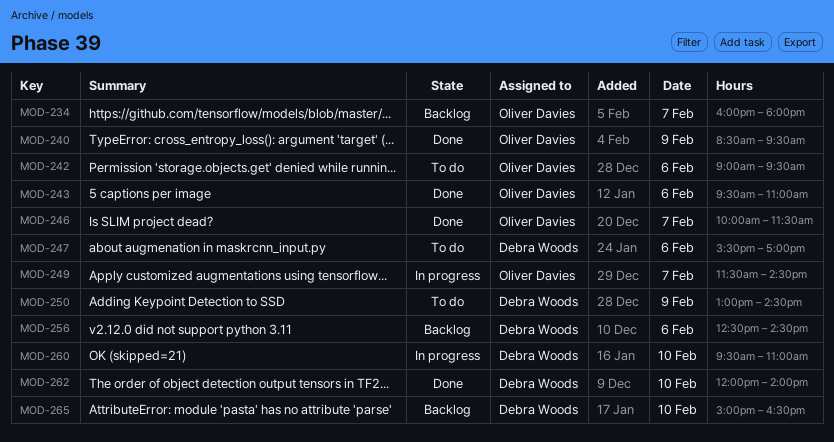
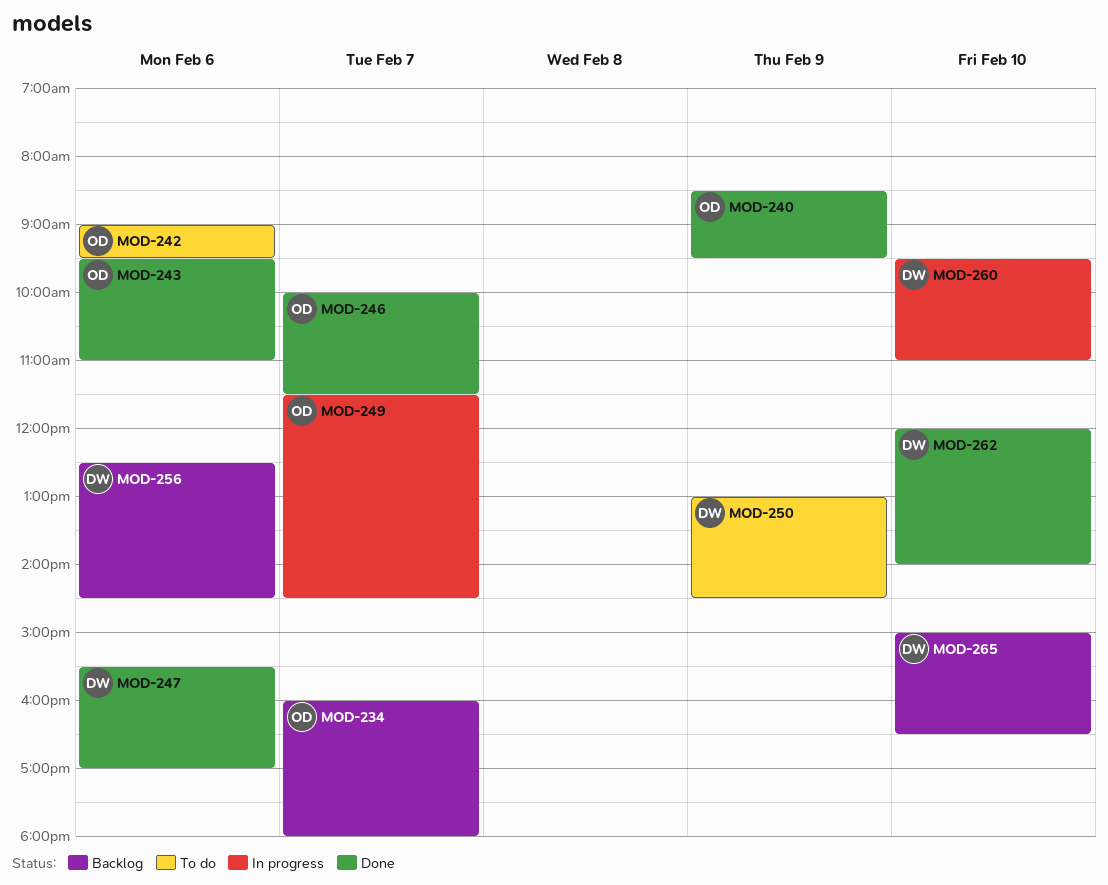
MOD-247, status: To do -> Done

